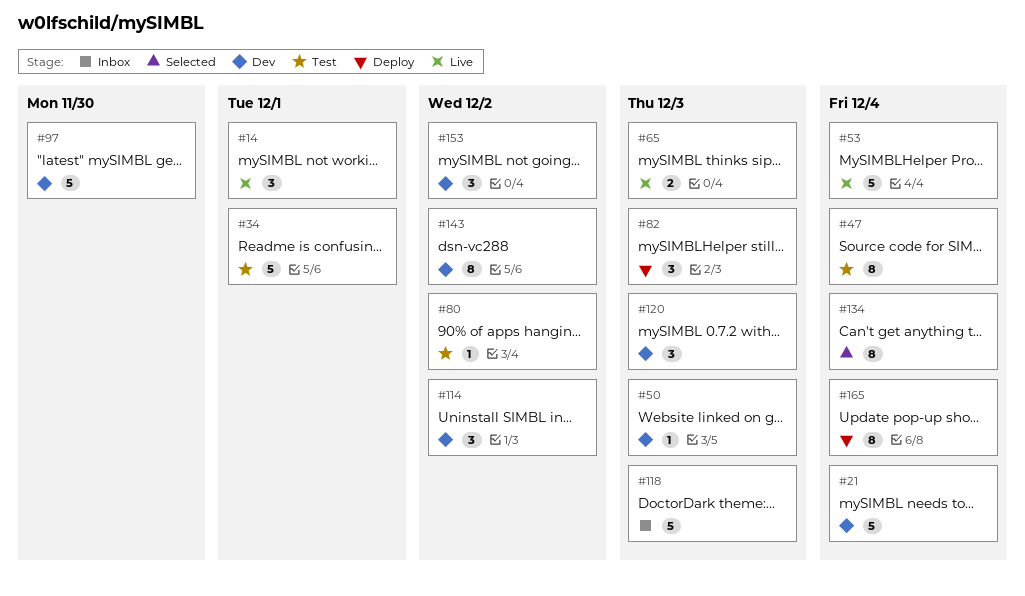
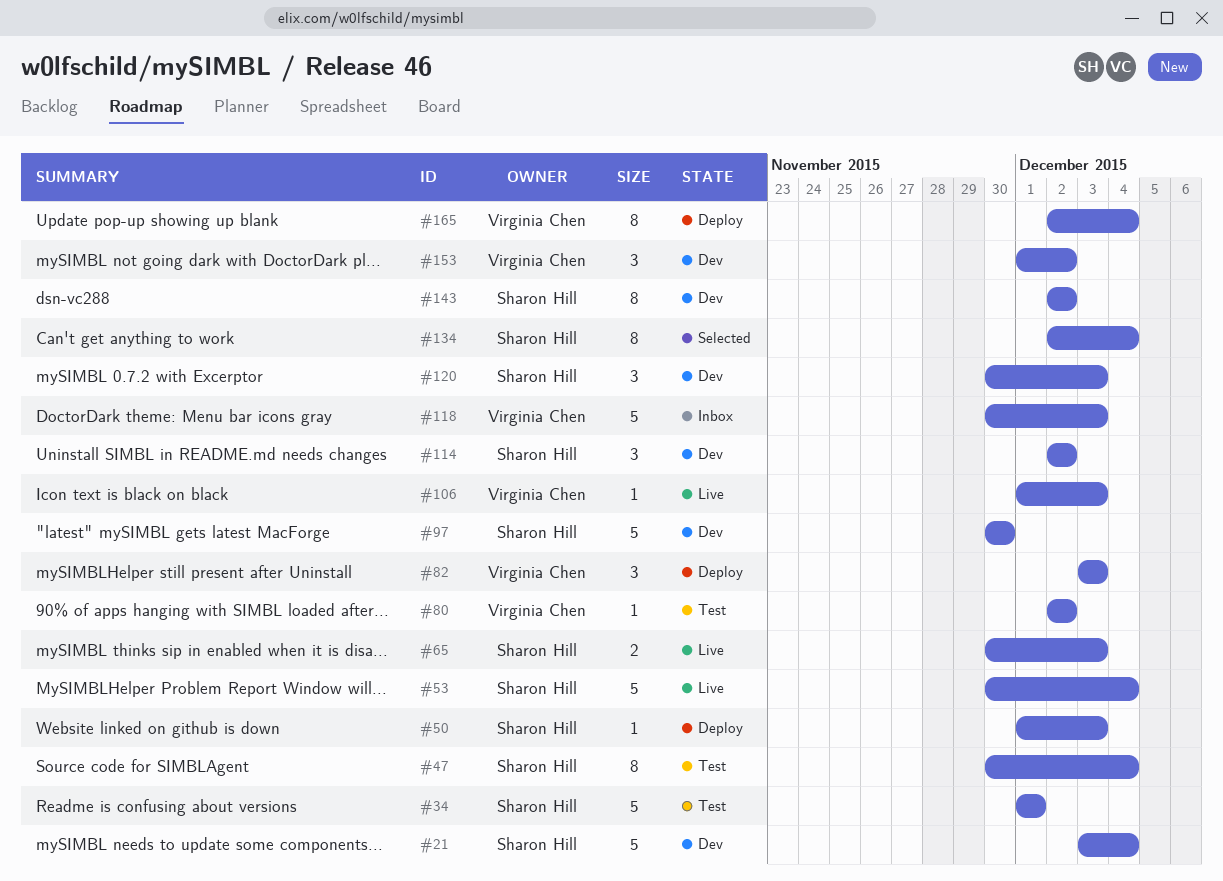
#14: present -> none
#50, status: Dev -> Deploy
#106: none -> present

